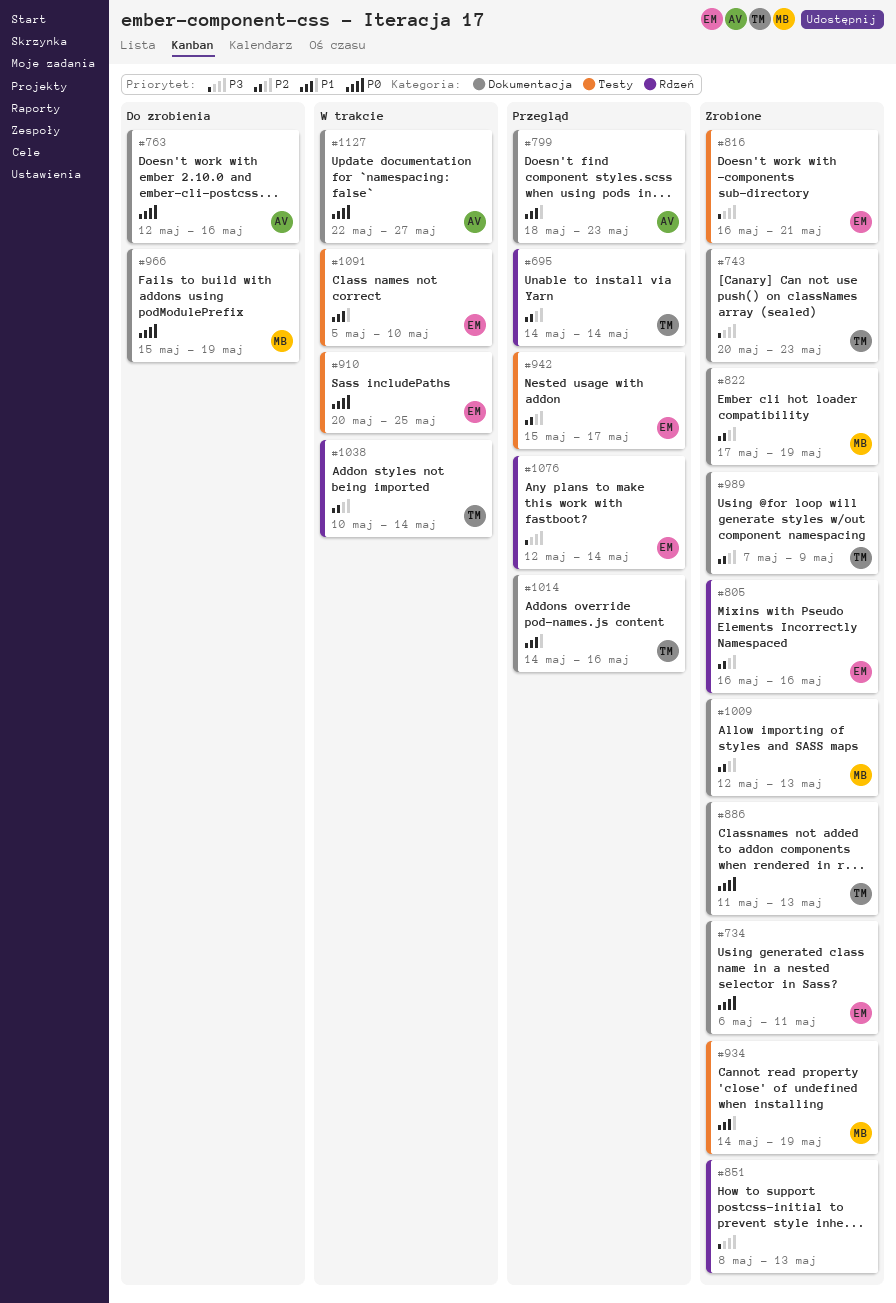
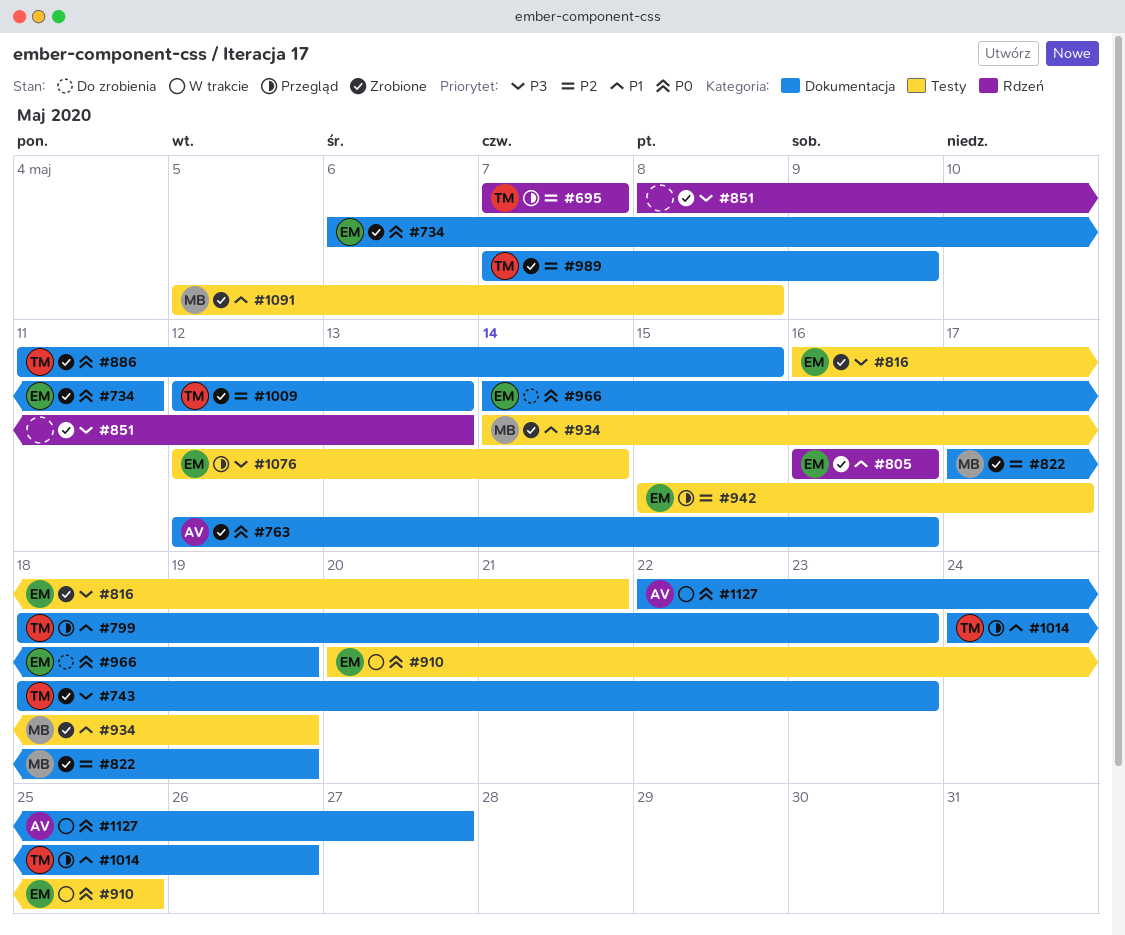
#695, start: May 14 -> May 7
#695, due: May 14 -> May 7
#743, start: May 20 -> May 18
#763, status: Do zrobienia -> Zrobione
#799, owner: AV -> TM
#805, priority: P2 -> P1
#886, due: May 13 -> May 15
#966, owner: MB -> EM
#966, start: May 15 -> May 14
#1009, owner: MB -> TM
#1014, start: May 14 -> May 24
#1014, due: May 16 -> May 26
#1038: present -> none
#1076, label: Rdzeń -> Testy
#1091, status: W trakcie -> Zrobione
#1091, owner: EM -> MB
#1091, due: May 10 -> May 8

